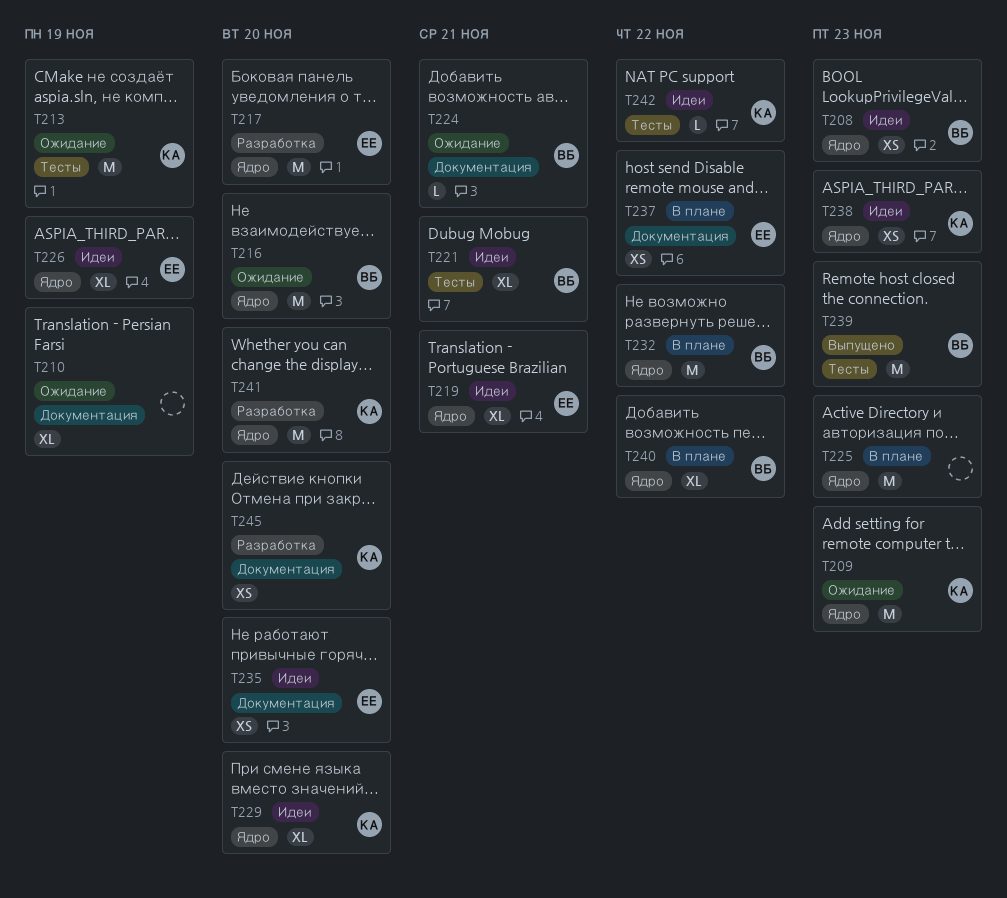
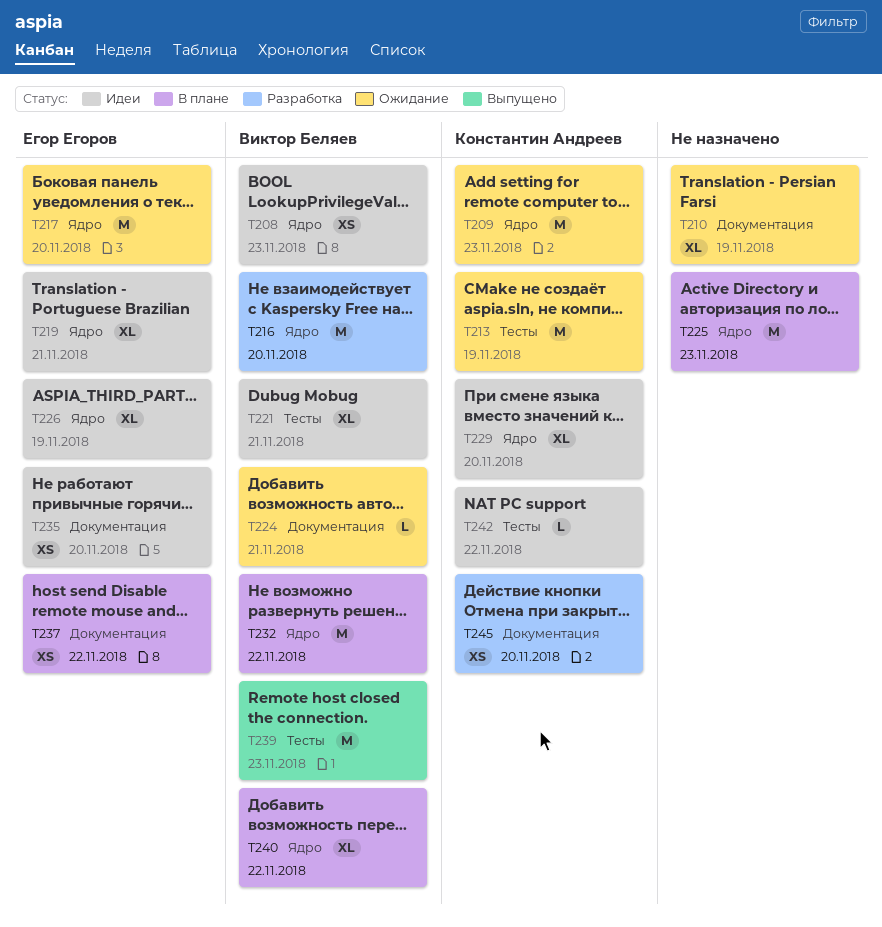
T216, status: Ожидание -> Разработка
T217, status: Разработка -> Ожидание
T238: present -> none
T241: present -> none

